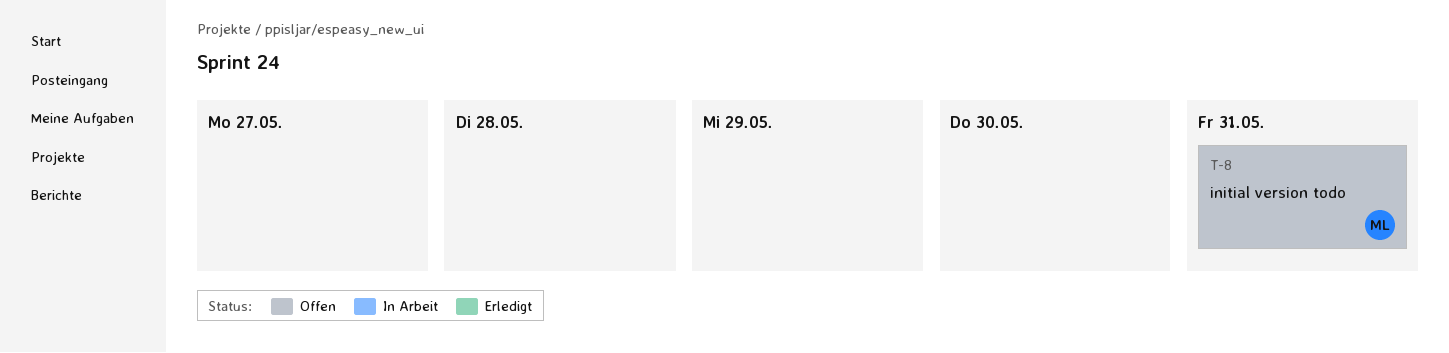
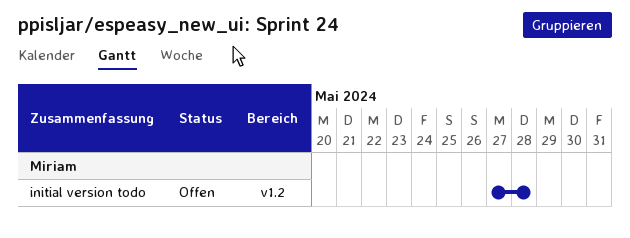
initial version todo, due: May 31 -> May 28

